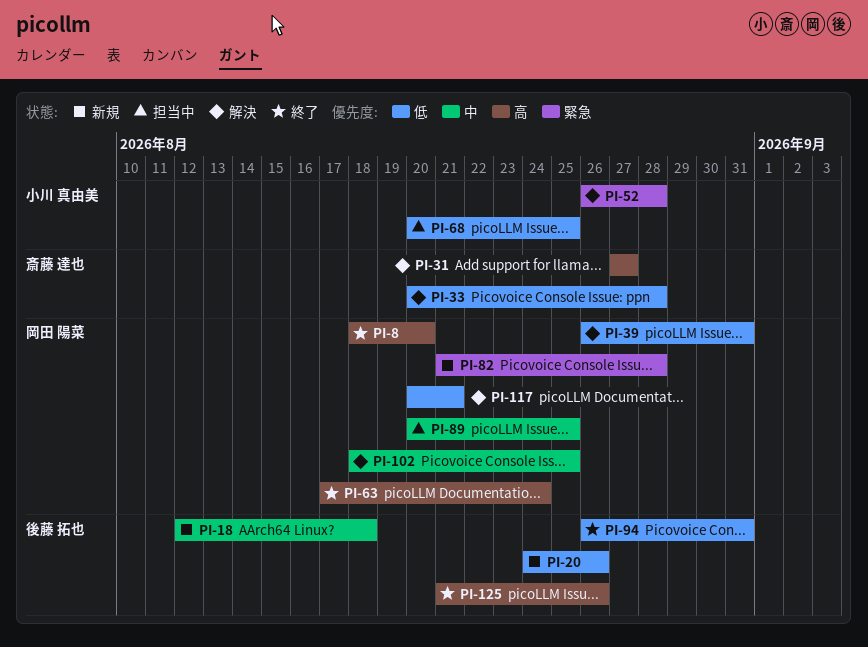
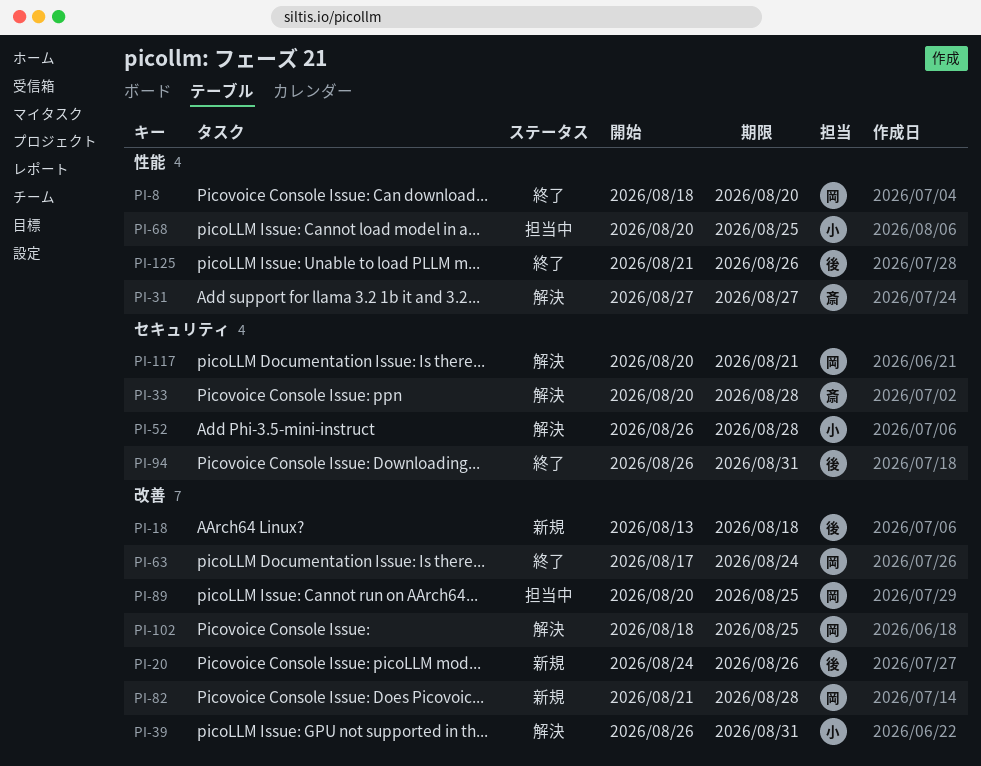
PI-18, start: Aug 12 -> Aug 13
PI-39, owner: 岡田 陽菜 -> 小川 真由美

